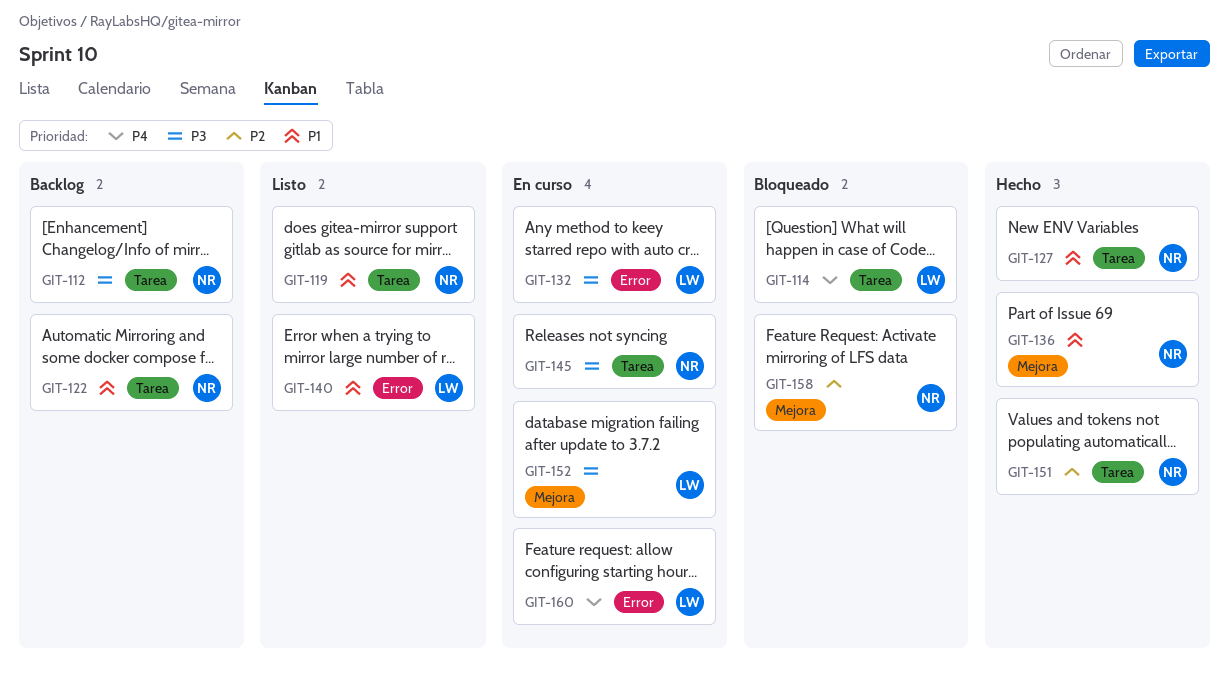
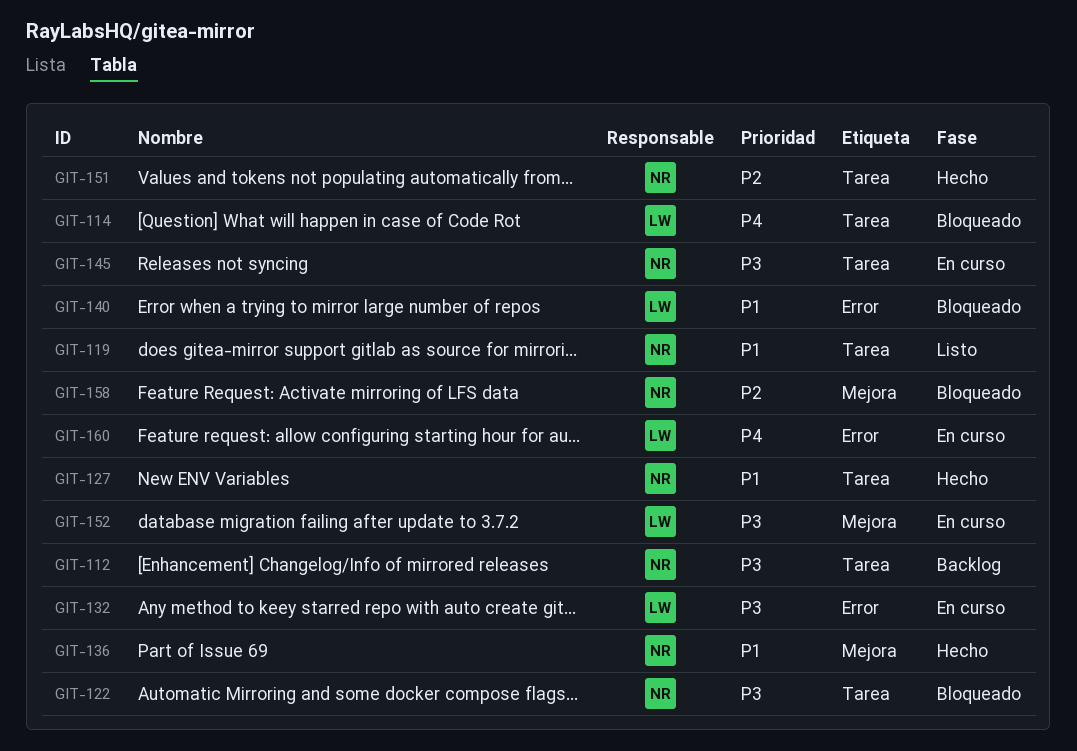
GIT-122, status: Backlog -> Bloqueado
GIT-122, priority: P1 -> P3
GIT-140, status: Listo -> Bloqueado

